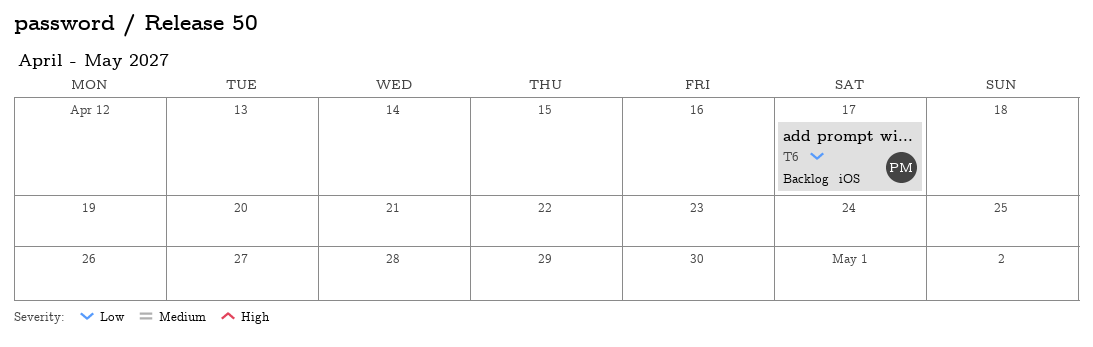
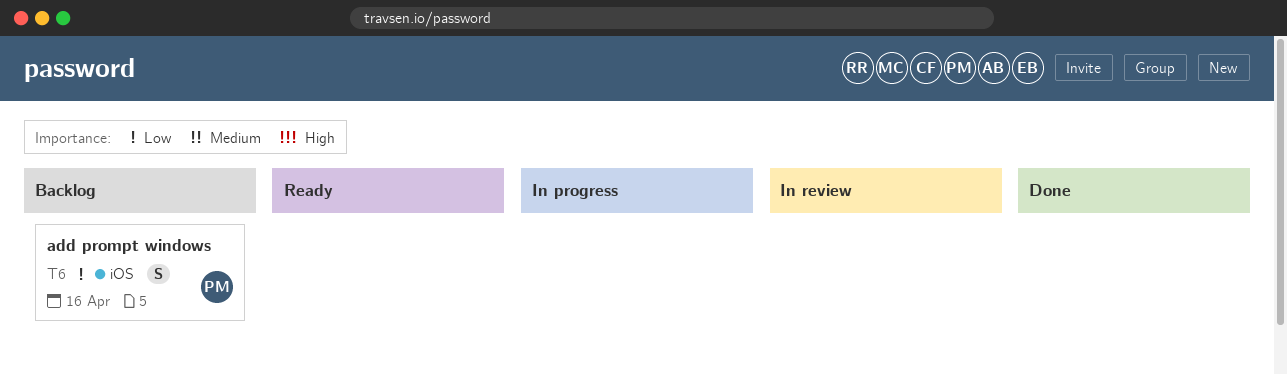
T6, due: Apr 17 -> Apr 16

